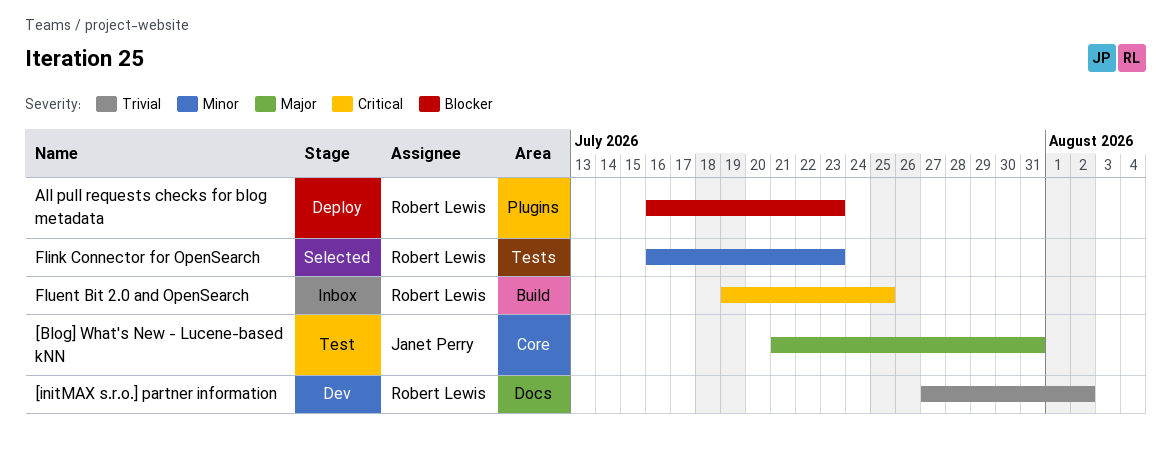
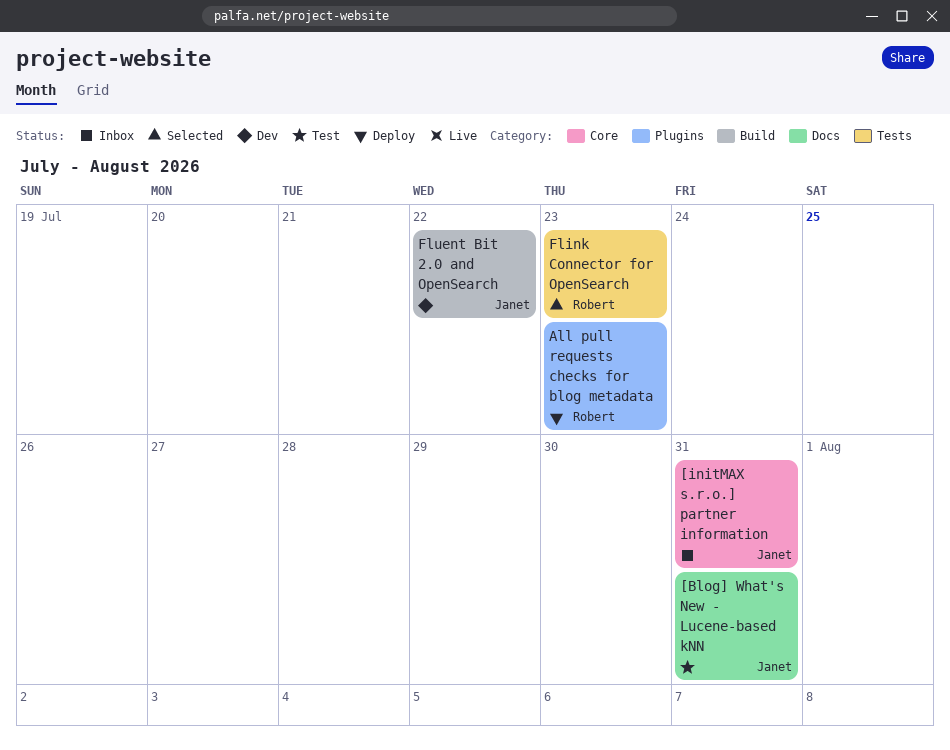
[Blog] What's New - Lucene-based kNN, label: Core -> Docs
[initMAX s.r.o.] partner information, status: Dev -> Inbox
[initMAX s.r.o.] partner information, owner: Robert Lewis -> Janet Perry
[initMAX s.r.o.] partner information, label: Docs -> Core
[initMAX s.r.o.] partner information, due: Aug 2 -> Jul 31
Fluent Bit 2.0 and OpenSearch, status: Inbox -> Dev
Fluent Bit 2.0 and OpenSearch, owner: Robert Lewis -> Janet Perry
Fluent Bit 2.0 and OpenSearch, due: Jul 25 -> Jul 22

